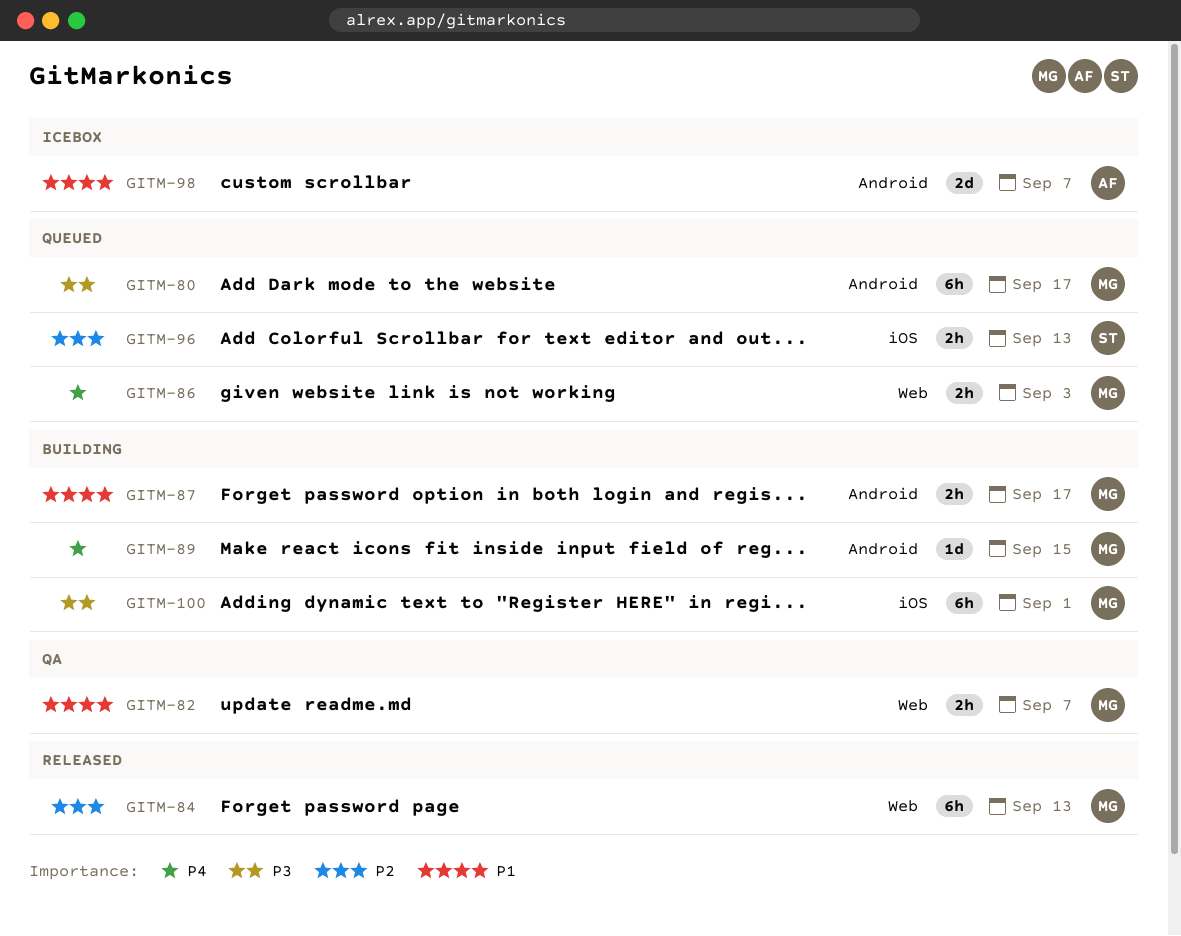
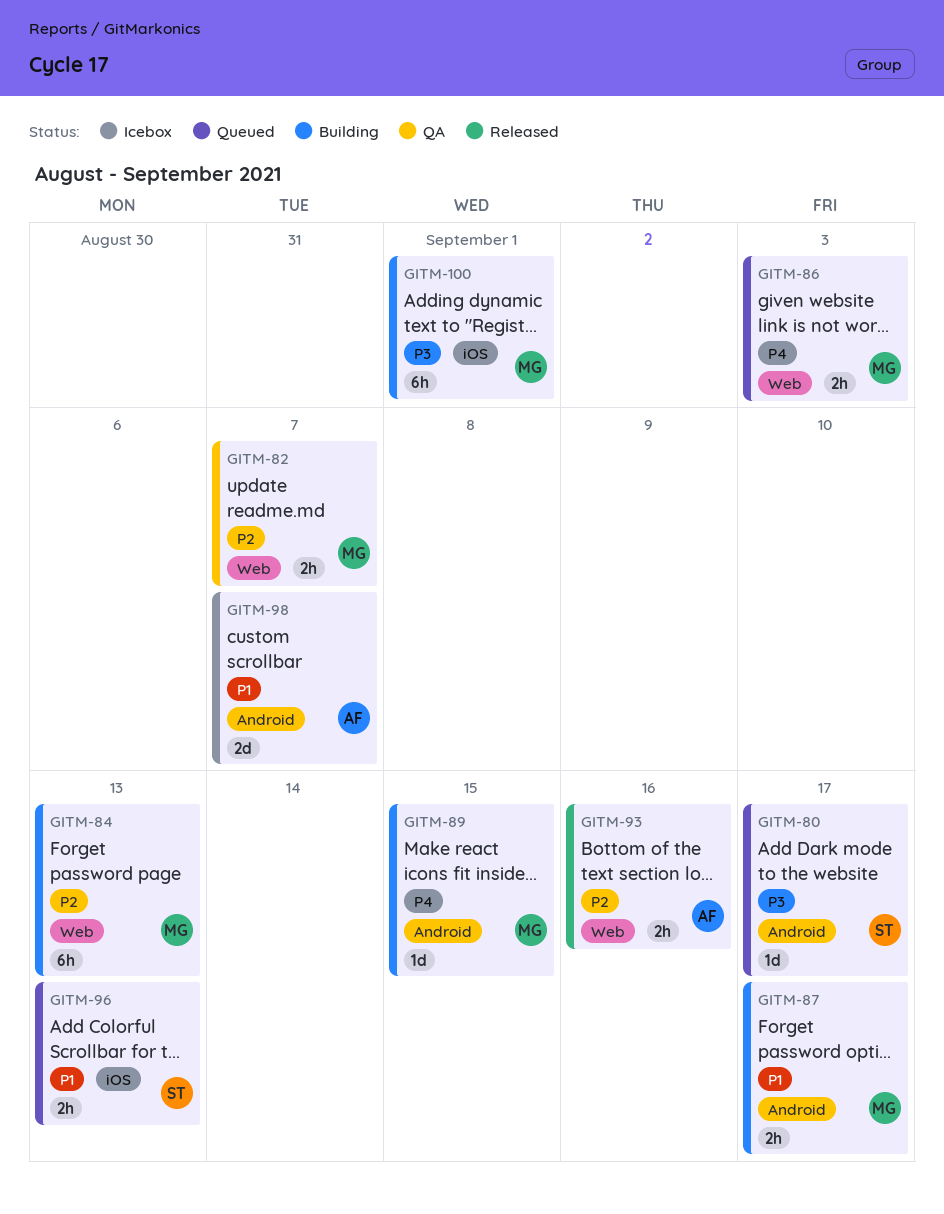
GITM-80, owner: MG -> ST
GITM-80, estimate: 6h -> 1d
GITM-82, priority: P1 -> P2
GITM-84, status: Released -> Building
GITM-93: none -> present
GITM-96, priority: P2 -> P1

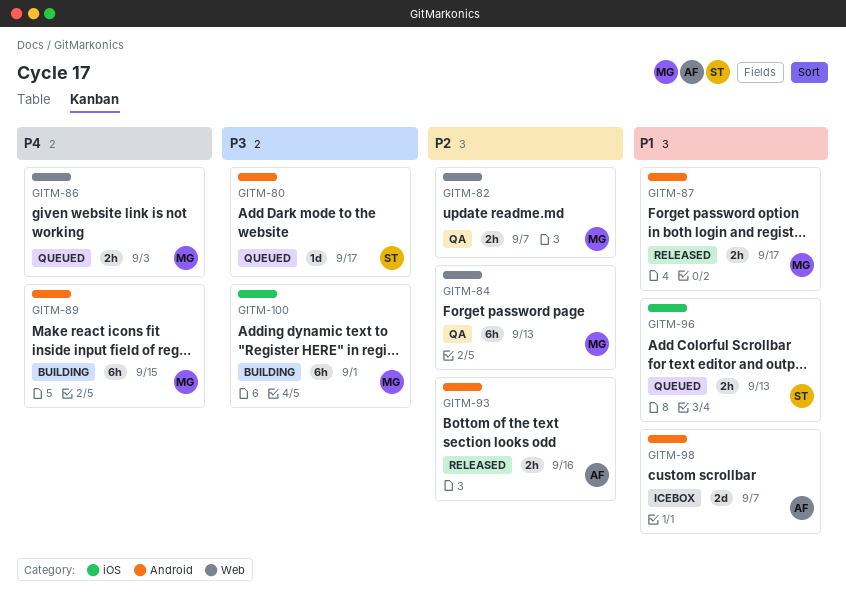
GITM-84, status: Building -> QA
GITM-87, status: Building -> Released
GITM-89, estimate: 1d -> 6h
GITM-93, label: Web -> Android

